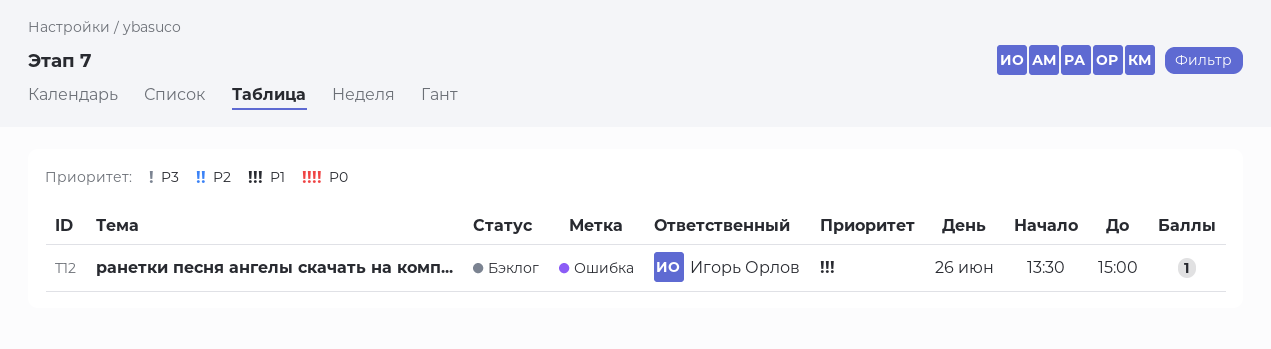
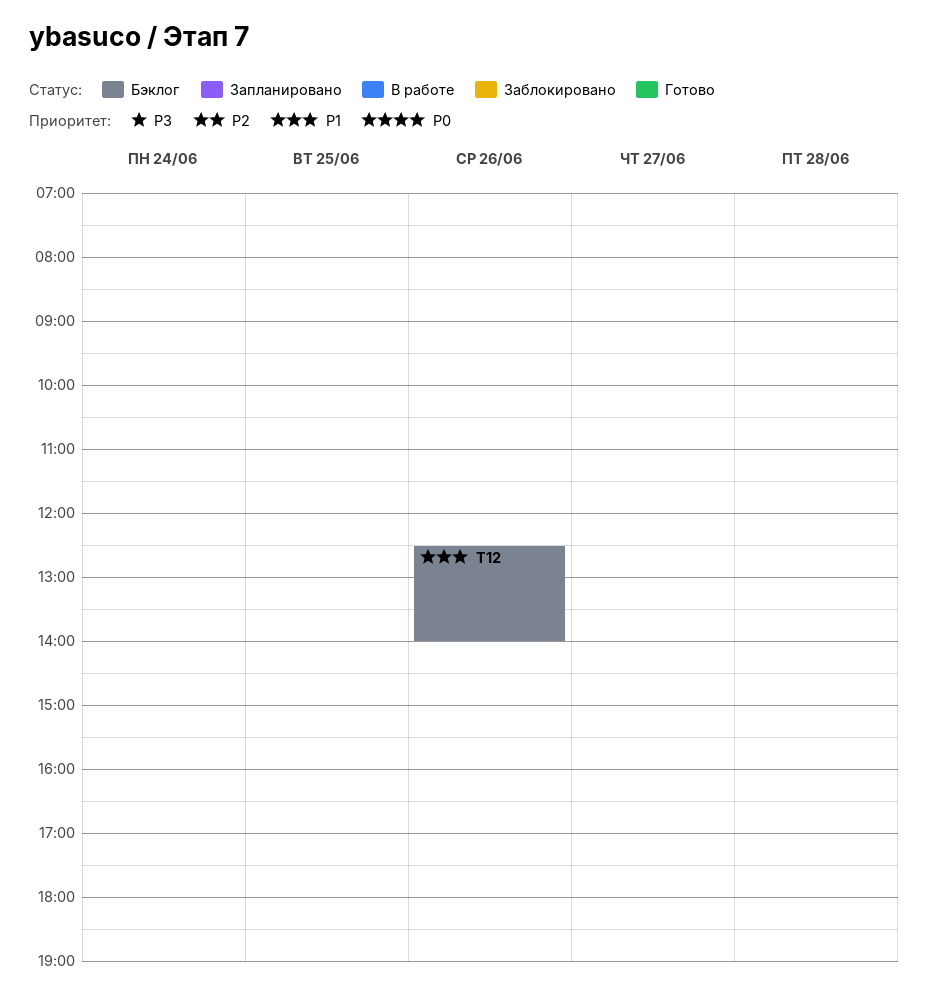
T12, begins: 13:30 -> 12:30
T12, ends: 15:00 -> 14:00

